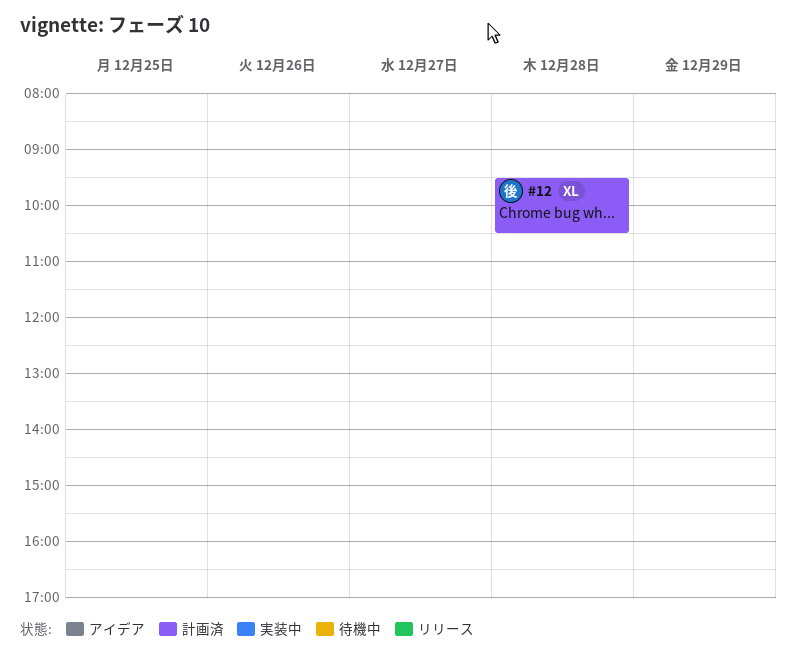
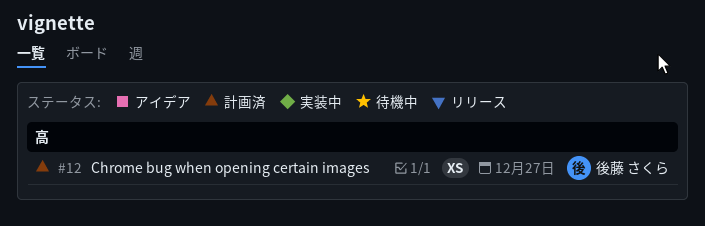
#12, estimate: XL -> XS
#12, day: Dec 28 -> Dec 27

